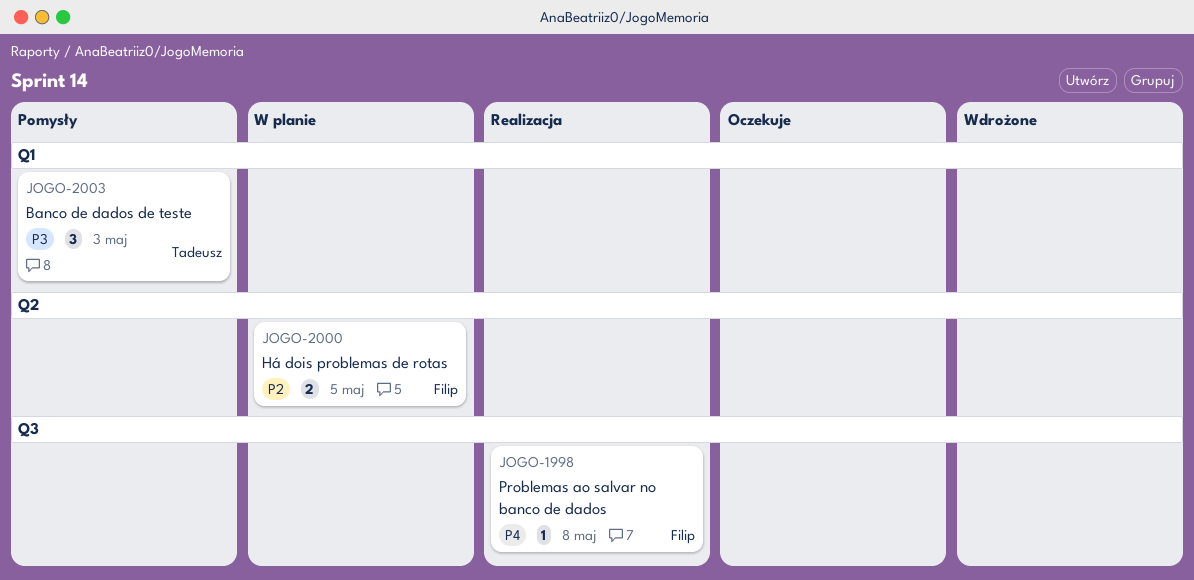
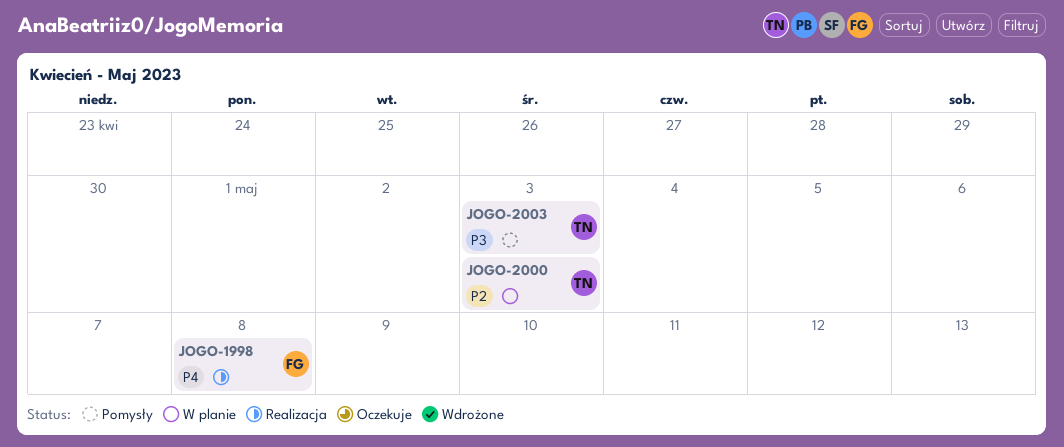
JOGO-2000, owner: Filip -> Tadeusz
JOGO-2000, due: May 5 -> May 3

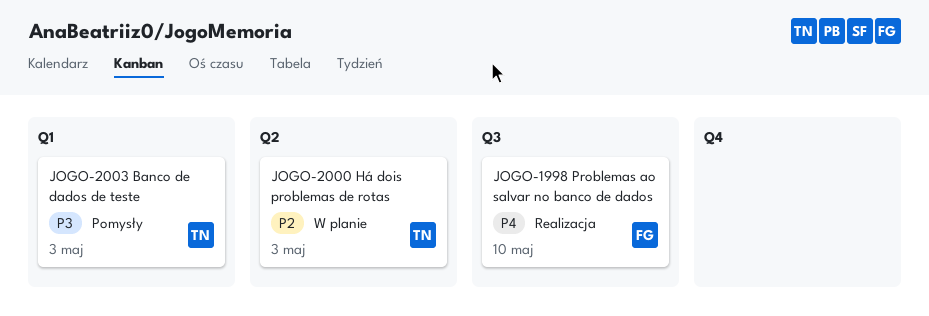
JOGO-1998, due: May 8 -> May 10

